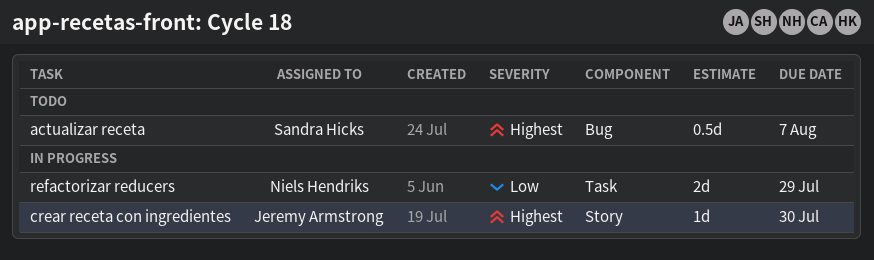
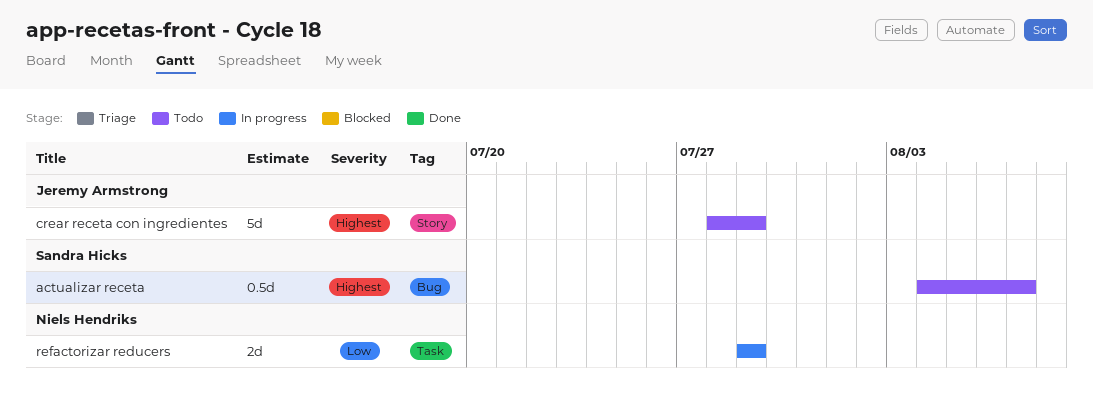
crear receta con ingredientes, status: In progress -> Todo
crear receta con ingredientes, estimate: 1d -> 5d
crear receta con ingredientes, due: Jul 30 -> Jul 29

